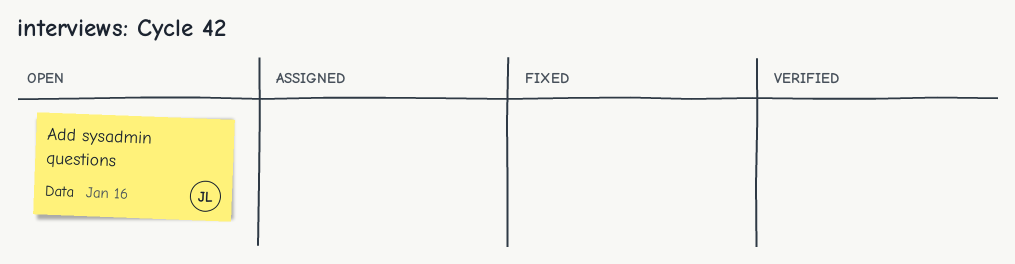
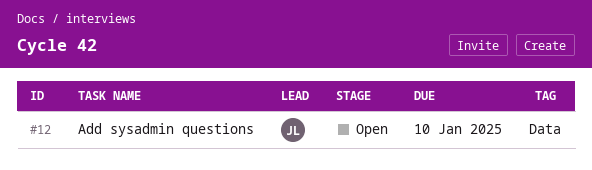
Add sysadmin questions, due: Jan 16 -> Jan 10

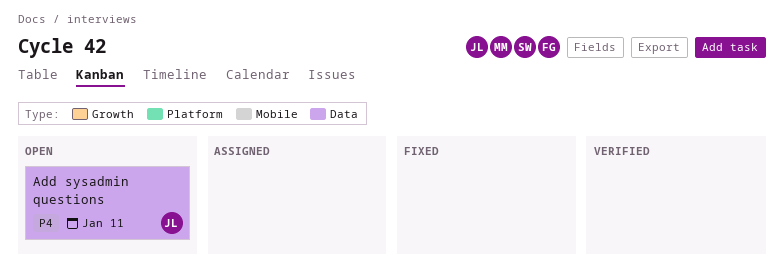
Add sysadmin questions, due: Jan 10 -> Jan 11

